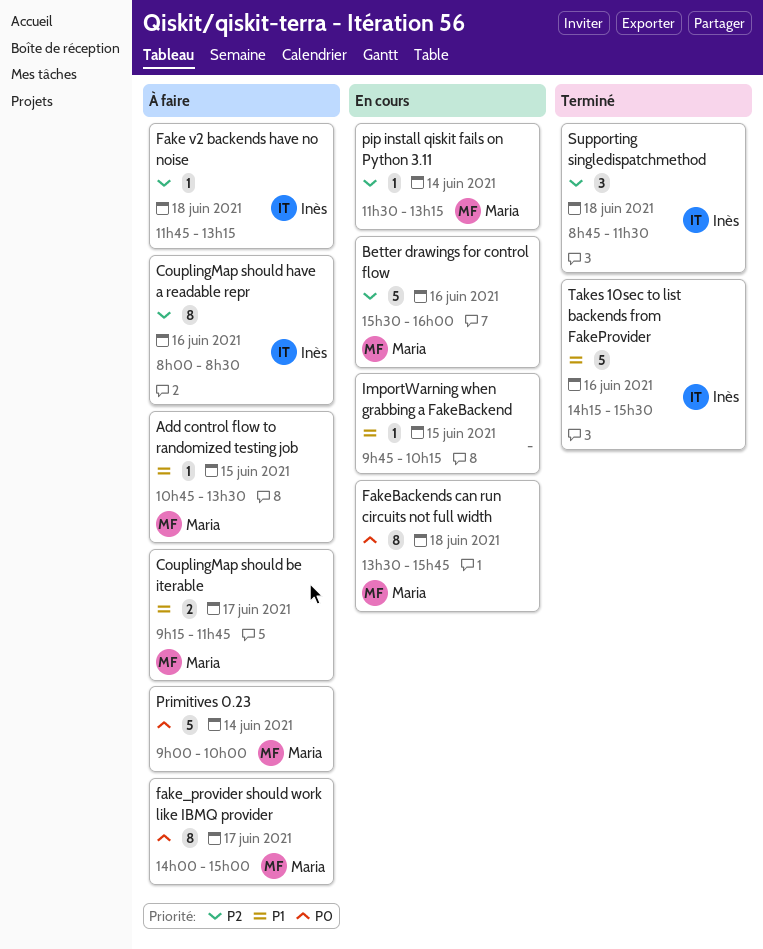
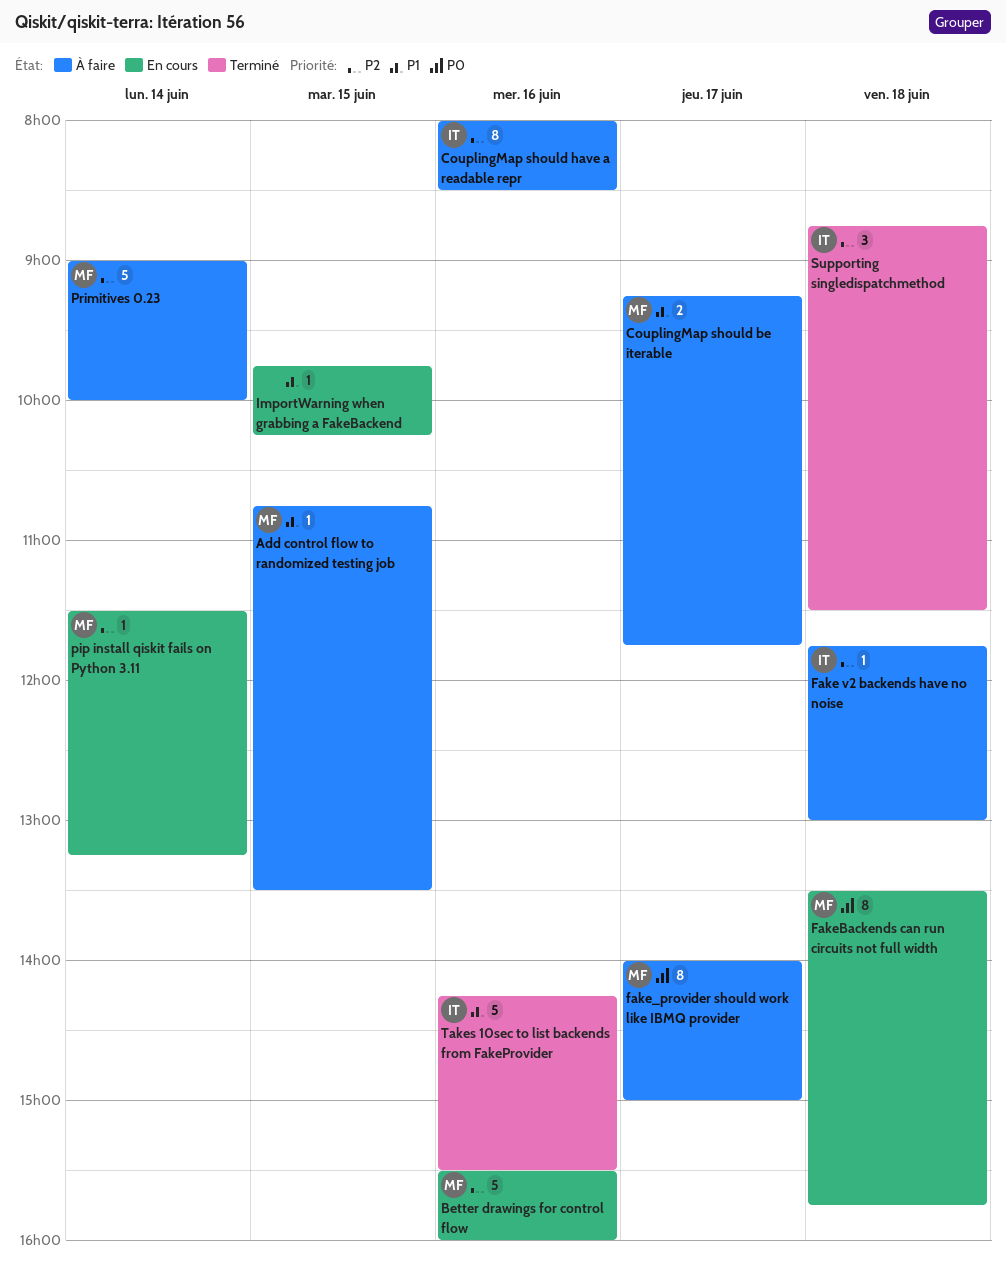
Fake v2 backends have no noise, ends: 13:15 -> 13:00
Primitives 0.23, priority: P0 -> P2

